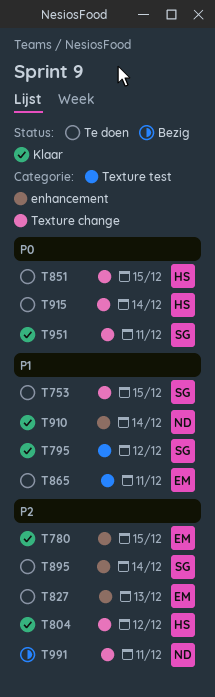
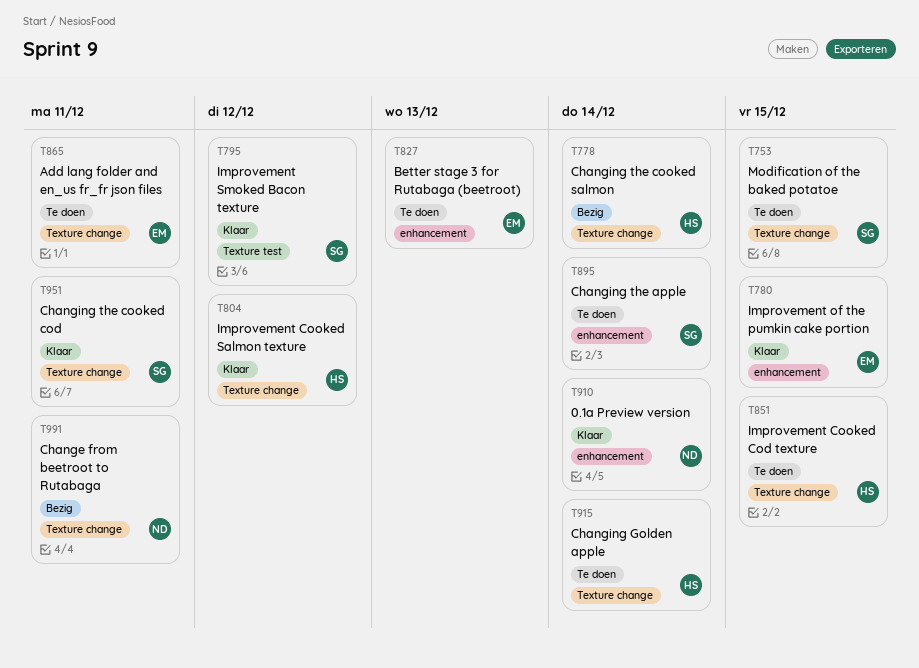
T778: none -> present
T865, label: Texture test -> Texture change

